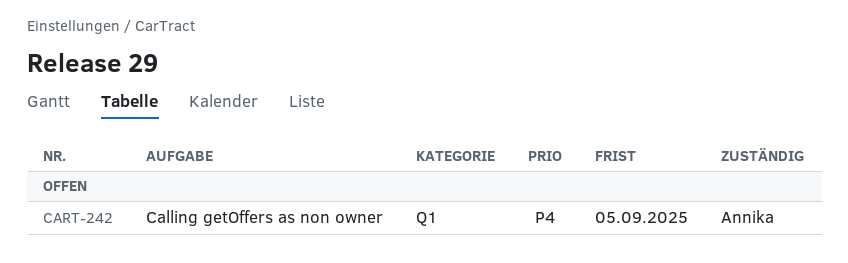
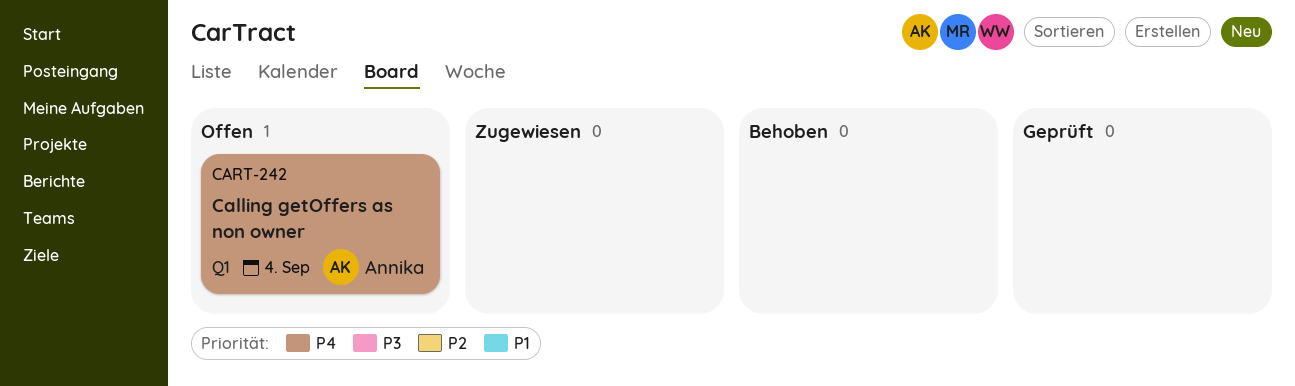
CART-242, due: Sep 5 -> Sep 4

